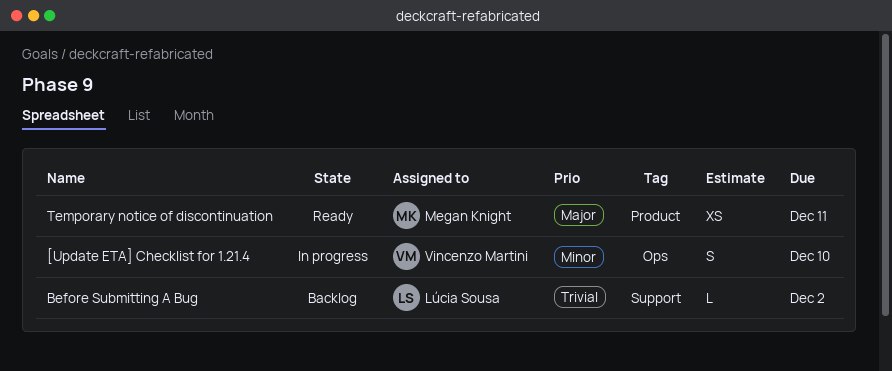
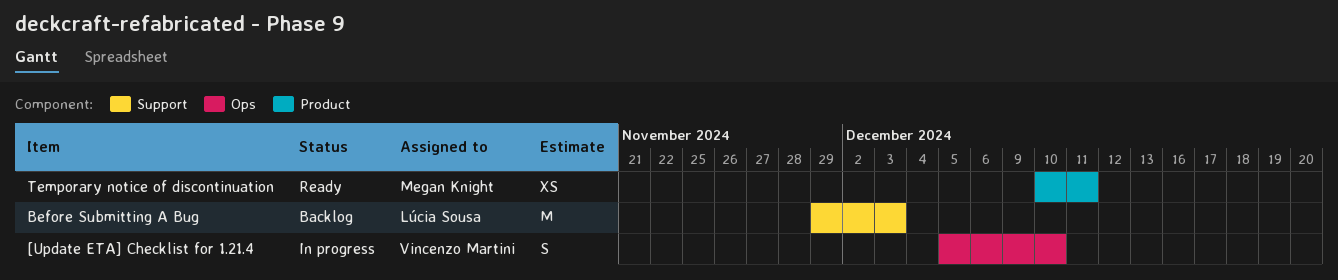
Before Submitting A Bug, estimate: L -> M
Before Submitting A Bug, due: Dec 2 -> Dec 3

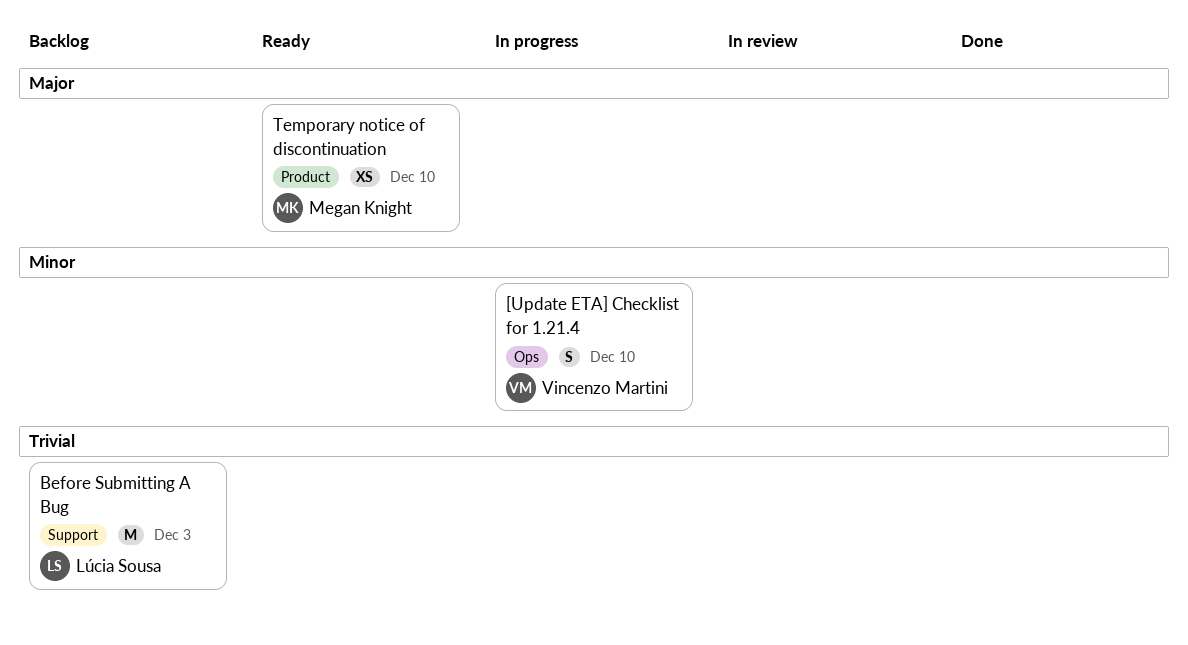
Temporary notice of discontinuation, due: Dec 11 -> Dec 10

